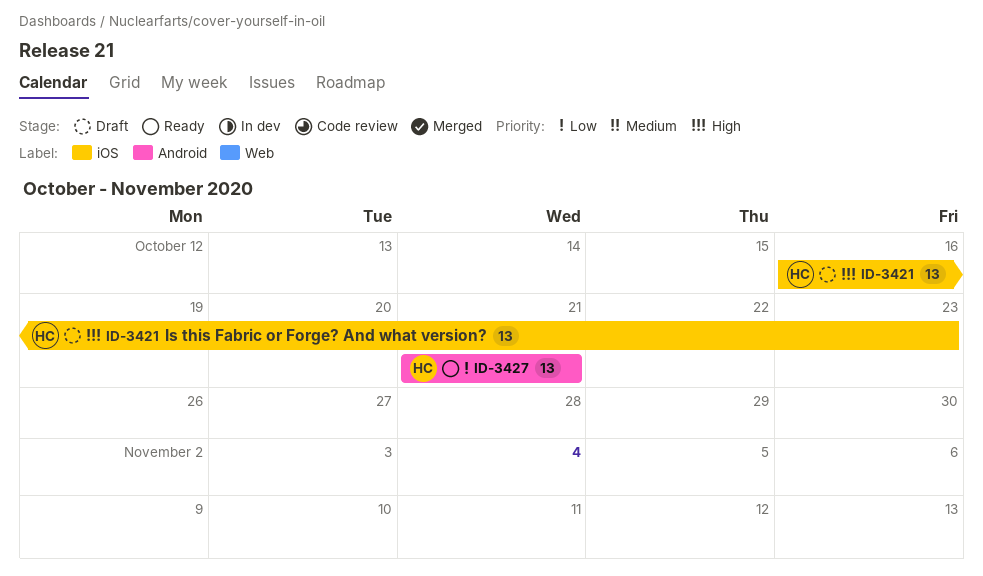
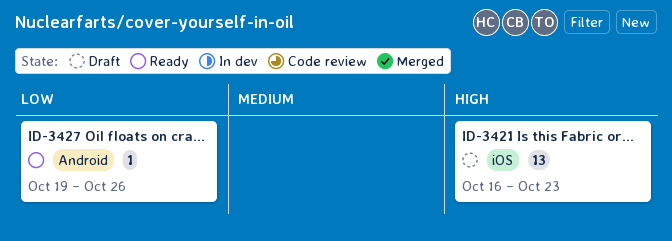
ID-3427, estimate: 13 -> 1
ID-3427, start: Oct 21 -> Oct 19
ID-3427, due: Oct 21 -> Oct 26

